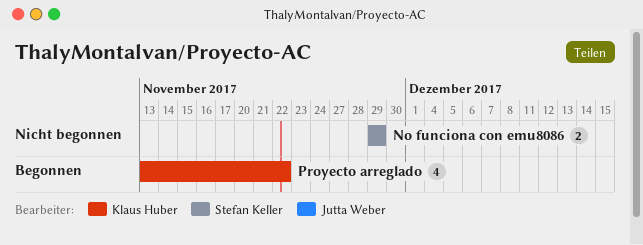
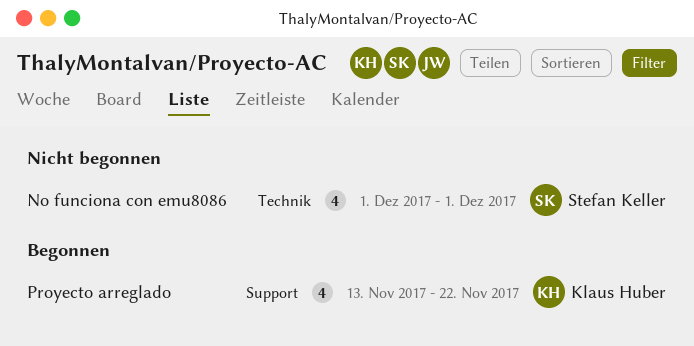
No funciona con emu8086, estimate: 2 -> 4
No funciona con emu8086, start: Nov 29 -> Dec 1
No funciona con emu8086, due: Nov 29 -> Dec 1

